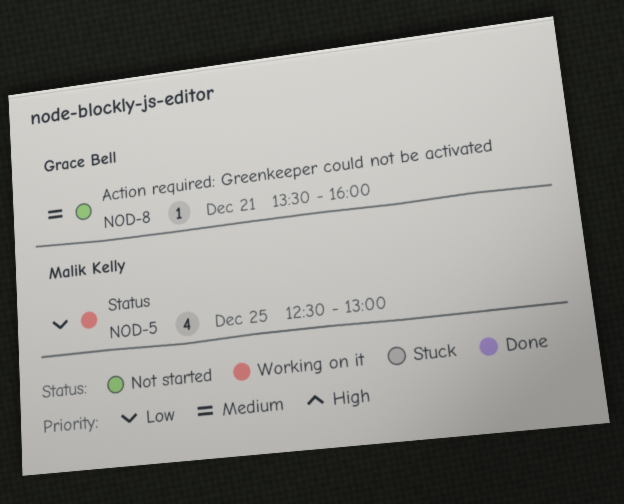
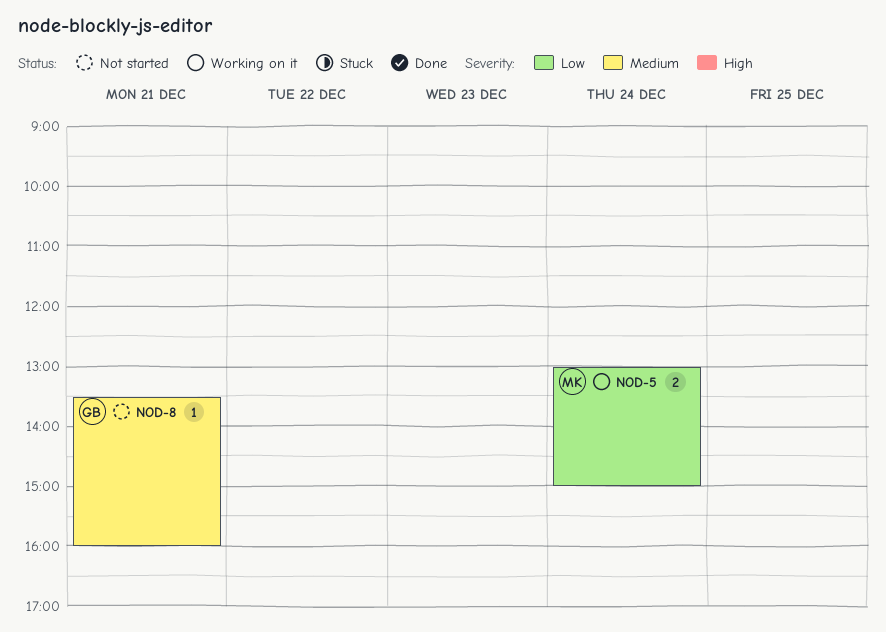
NOD-5, estimate: 4 -> 2
NOD-5, day: Dec 25 -> Dec 24
NOD-5, begins: 12:30 -> 13:00
NOD-5, ends: 13:00 -> 15:00

